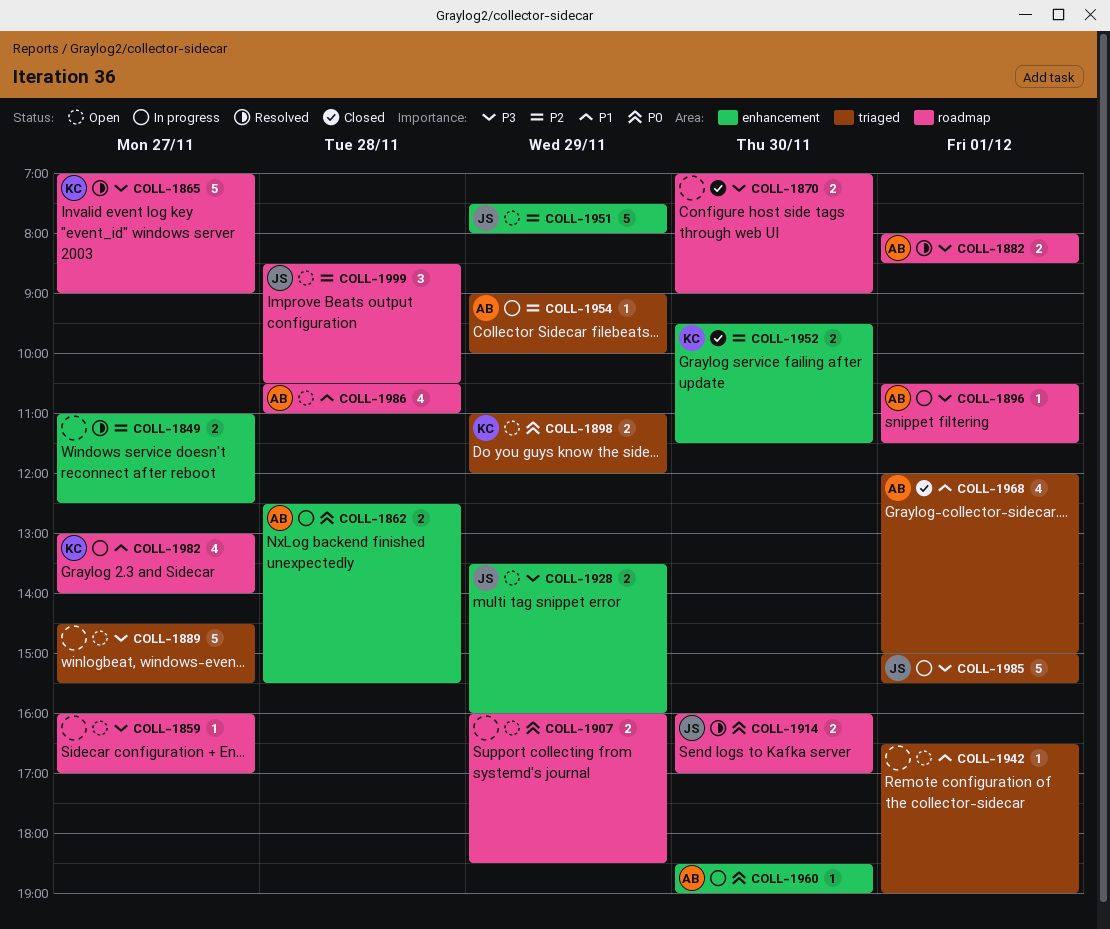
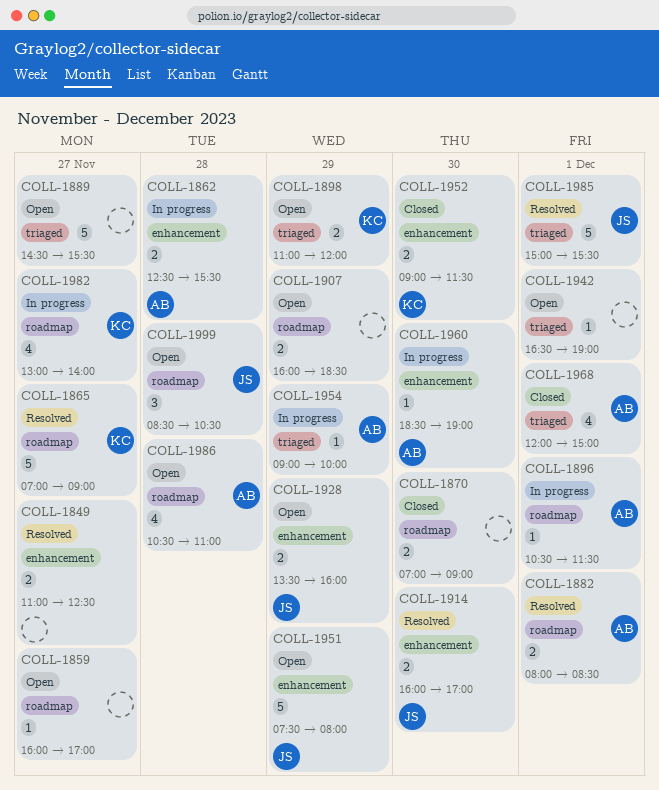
COLL-1914, label: roadmap -> enhancement
COLL-1952, begins: 09:30 -> 09:00
COLL-1985, status: In progress -> Resolved

